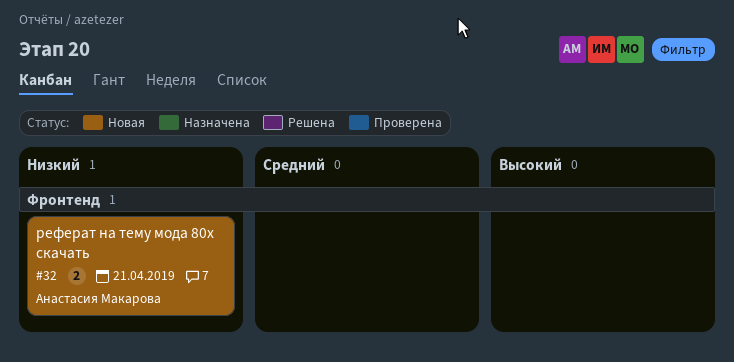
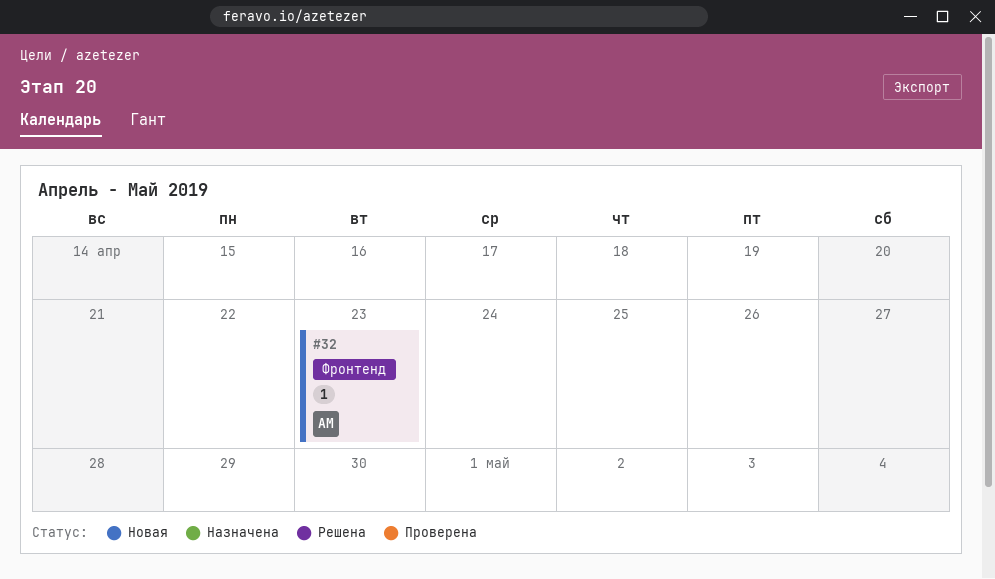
#32, estimate: 2 -> 1
#32, due: Apr 21 -> Apr 23

